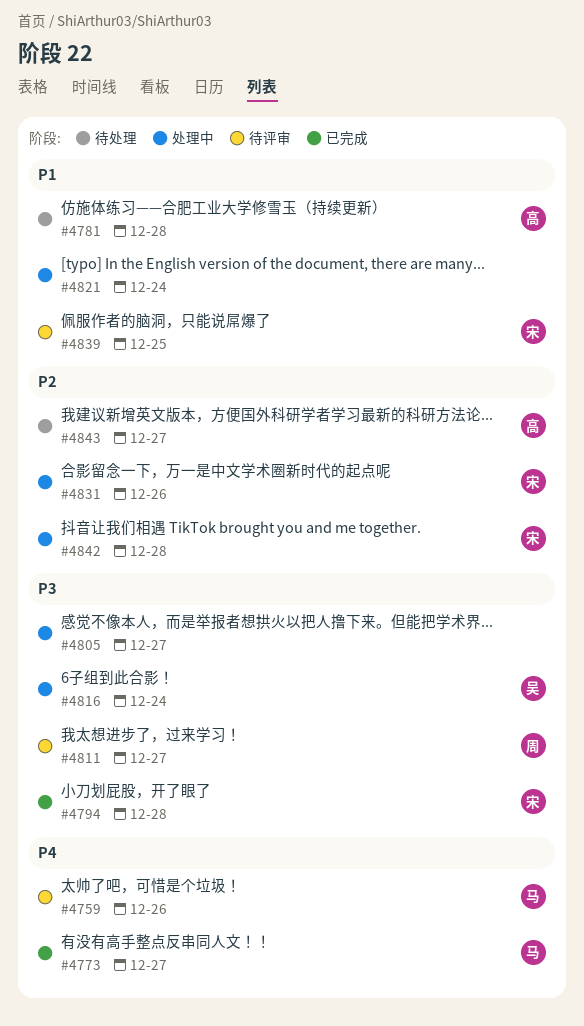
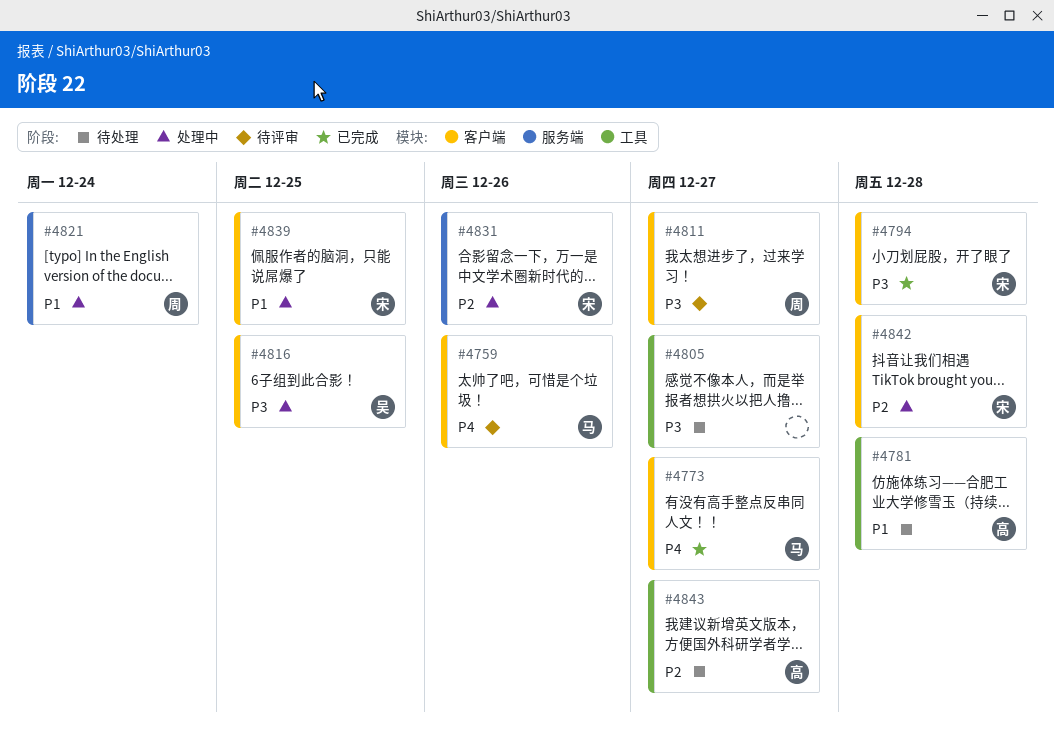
#4805, status: 处理中 -> 待处理
#4816, due: Dec 24 -> Dec 25
#4821, owner: none -> 周
#4839, status: 待评审 -> 处理中

